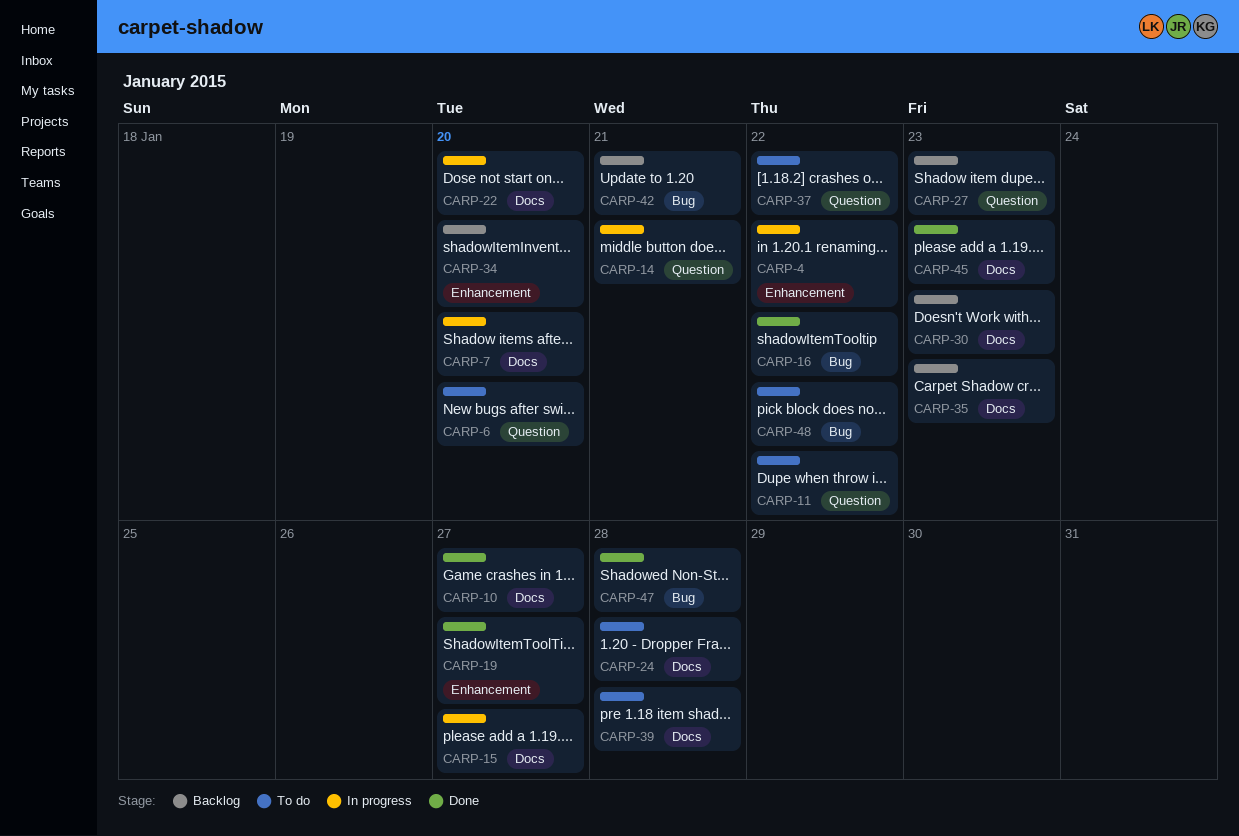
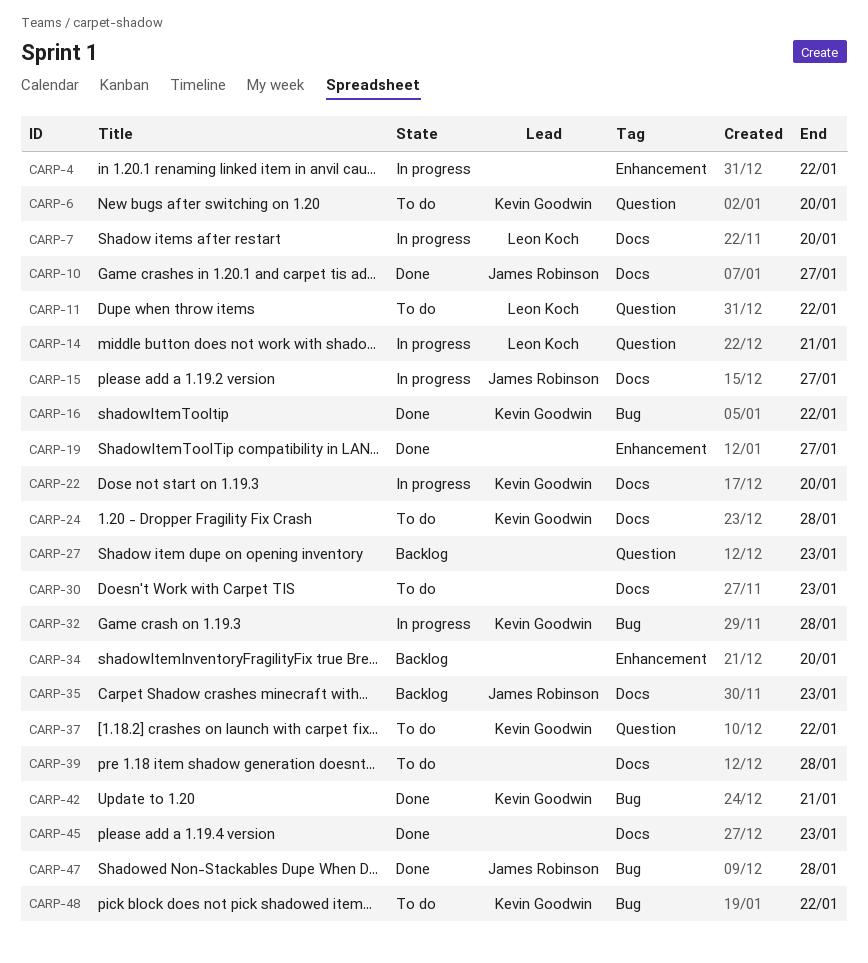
CARP-30, status: Backlog -> To do
CARP-32: none -> present
CARP-42, status: Backlog -> Done

